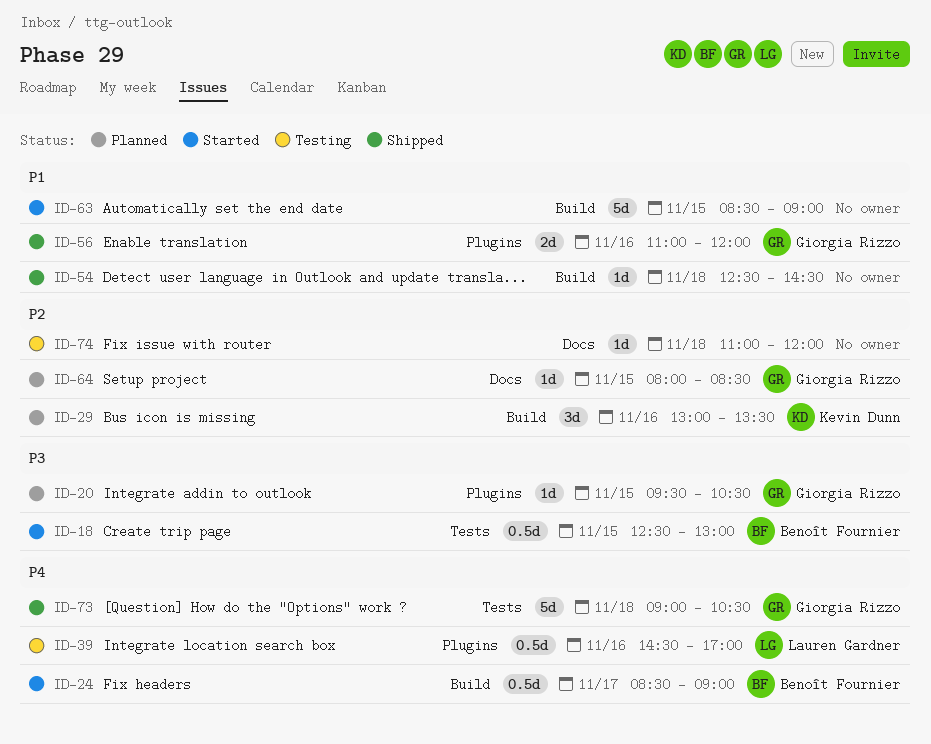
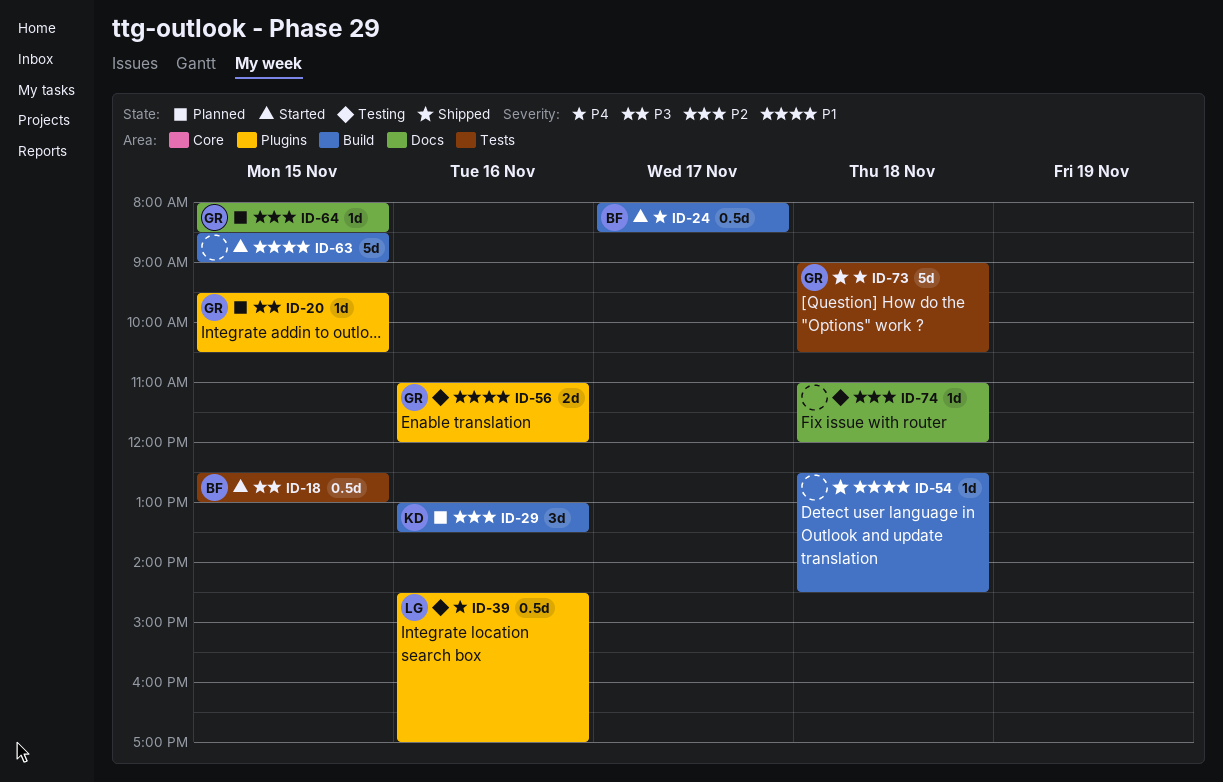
ID-24, begins: 08:30 -> 08:00
ID-24, ends: 09:00 -> 08:30
ID-56, status: Shipped -> Testing

